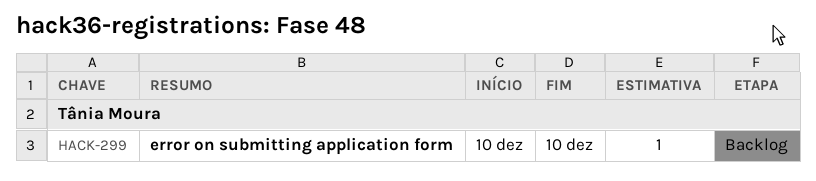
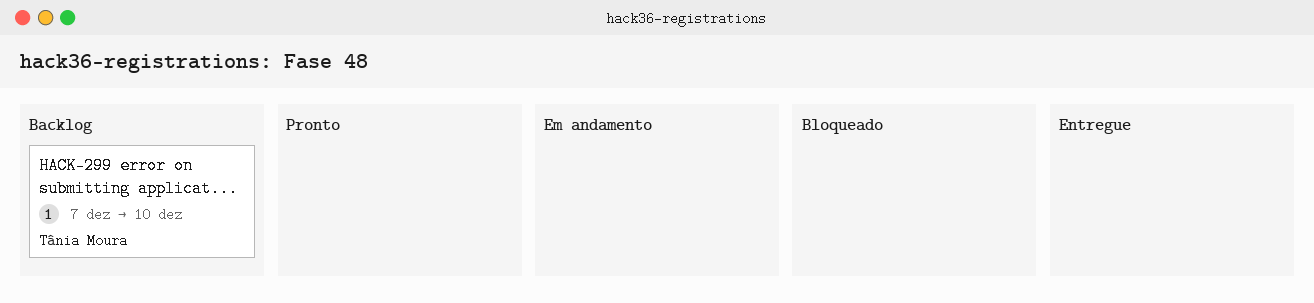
HACK-299, start: Dec 10 -> Dec 7

